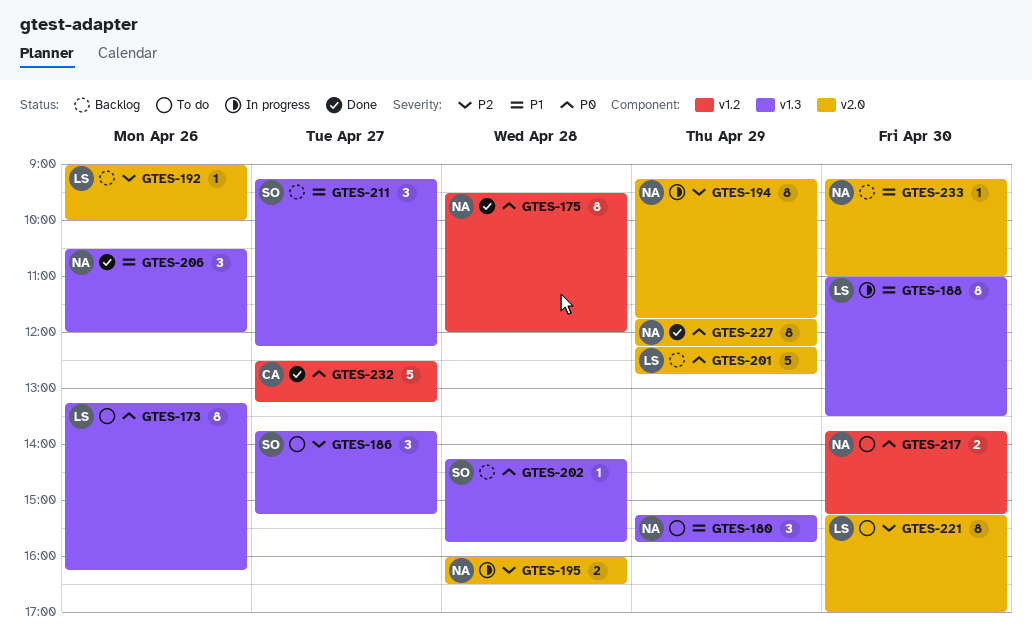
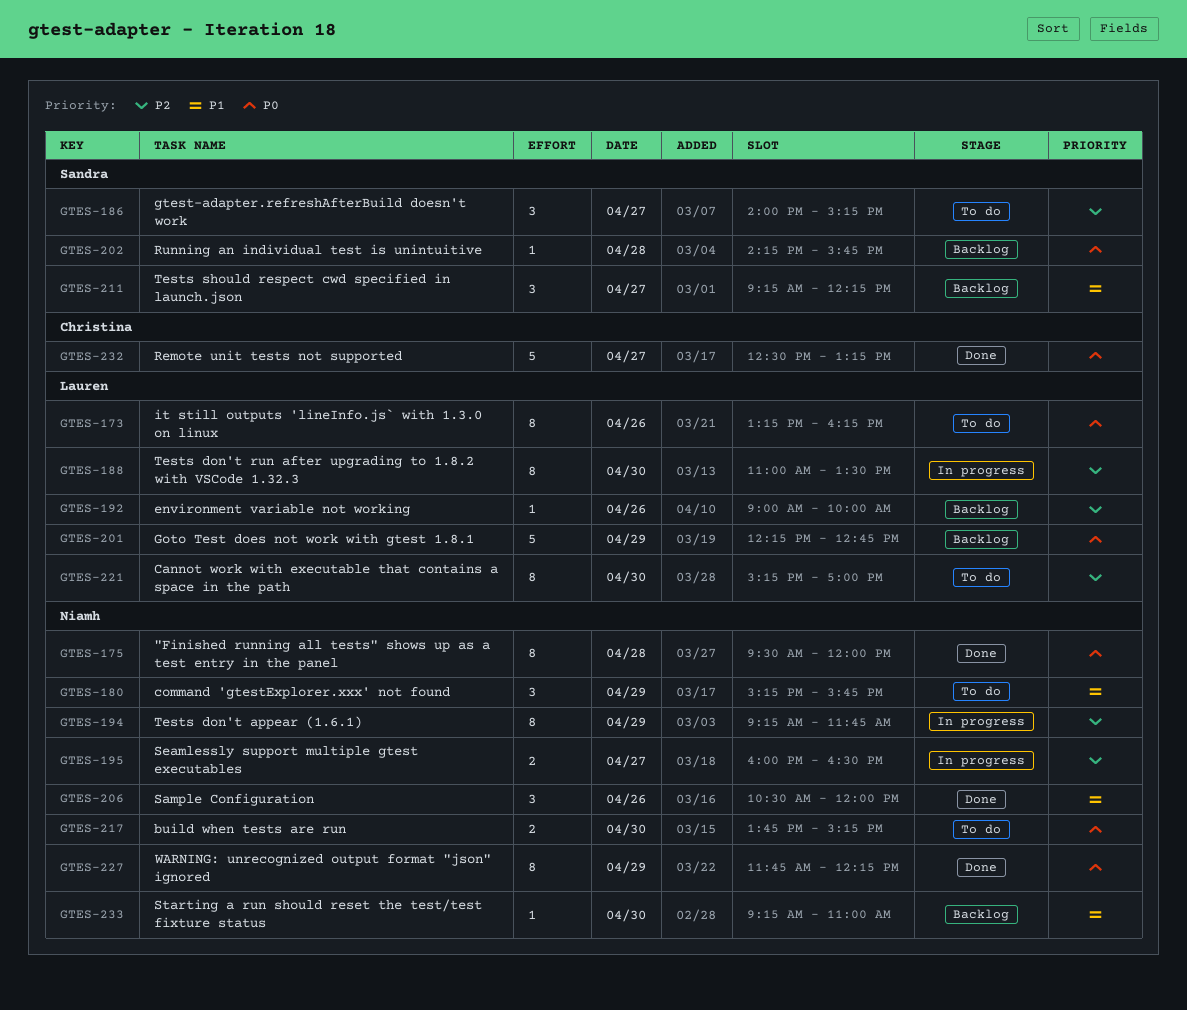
GTES-186, begins: 13:45 -> 14:00
GTES-188, priority: P1 -> P2
GTES-195, day: Apr 28 -> Apr 27

